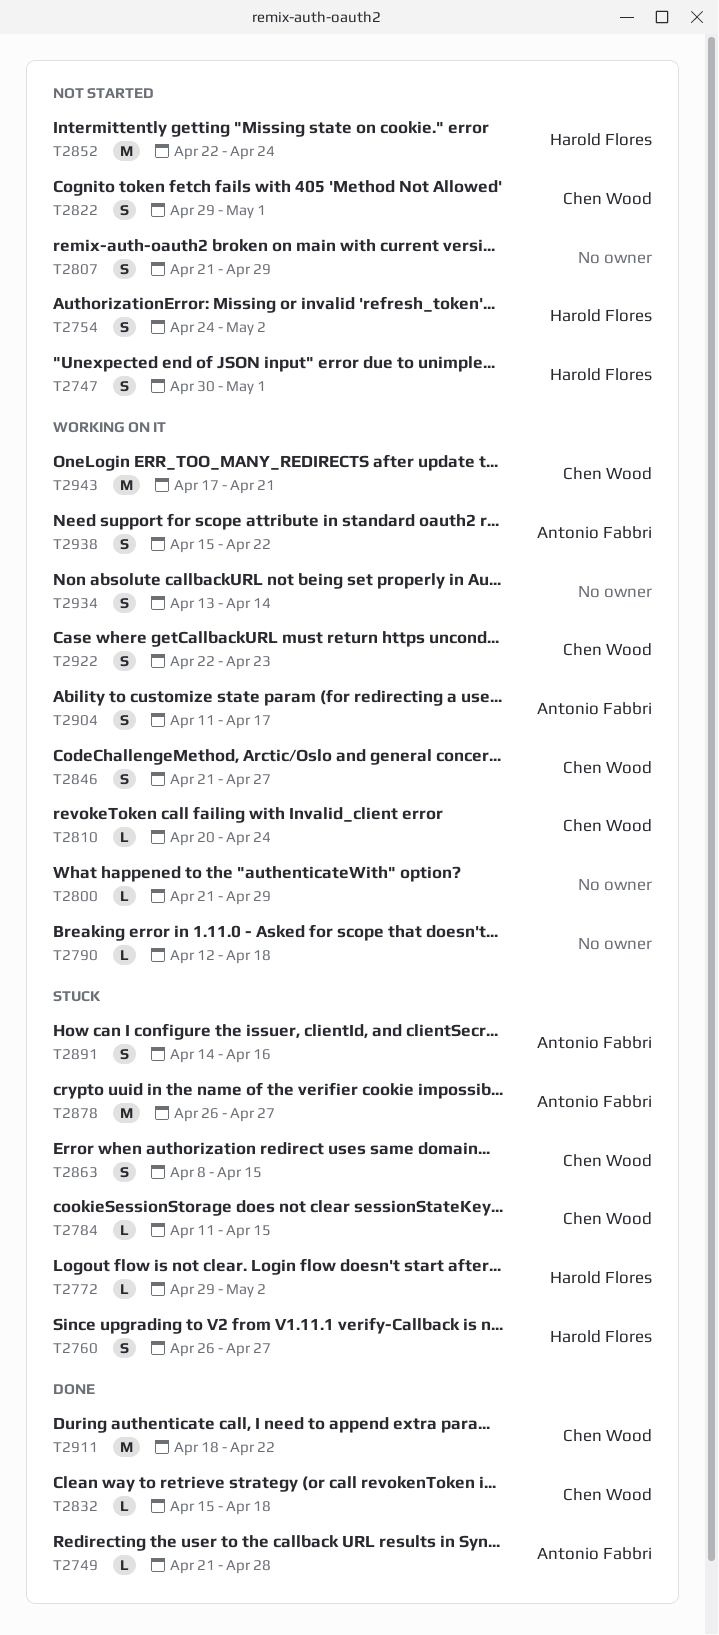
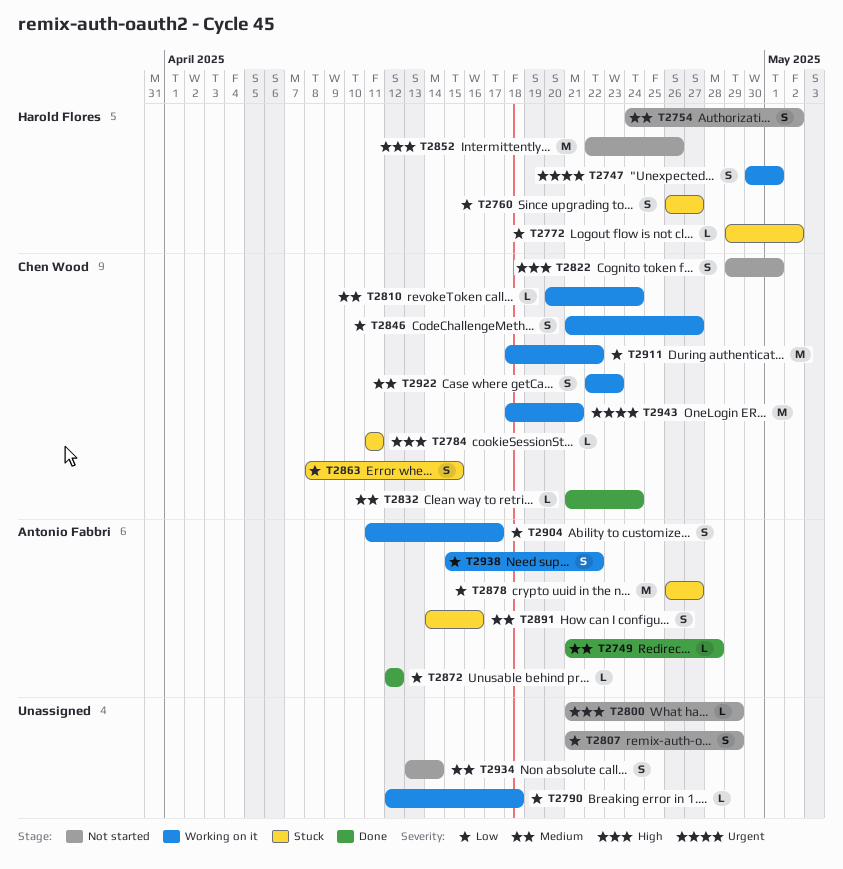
T2747, status: Not started -> Working on it
T2784, due: Apr 15 -> Apr 11
T2800, status: Working on it -> Not started
T2832, start: Apr 15 -> Apr 21
T2832, due: Apr 18 -> Apr 24
T2852, due: Apr 24 -> Apr 26
T2872: none -> present
T2911, status: Done -> Working on it
T2934, status: Working on it -> Not started
T2943, start: Apr 17 -> Apr 18

